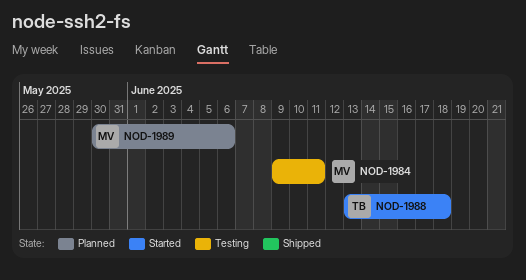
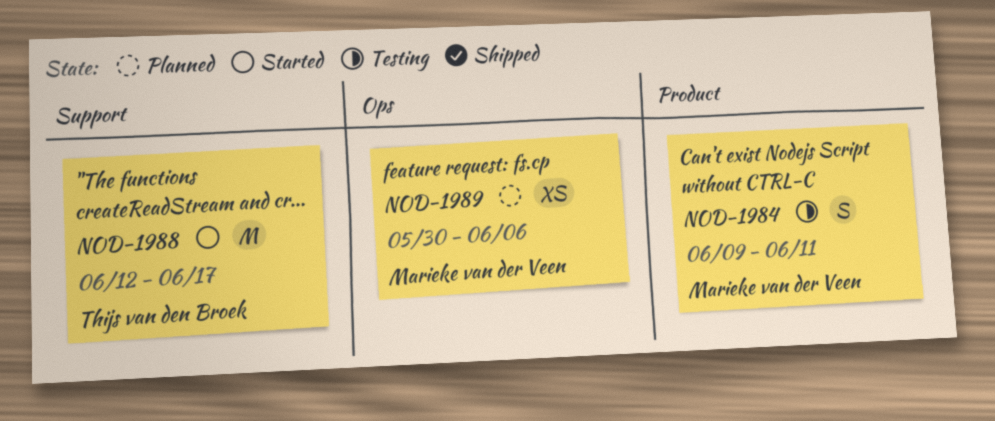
NOD-1988, start: Jun 13 -> Jun 12
NOD-1988, due: Jun 18 -> Jun 17

